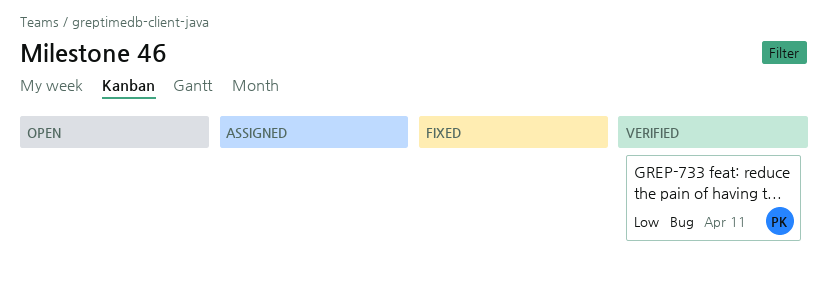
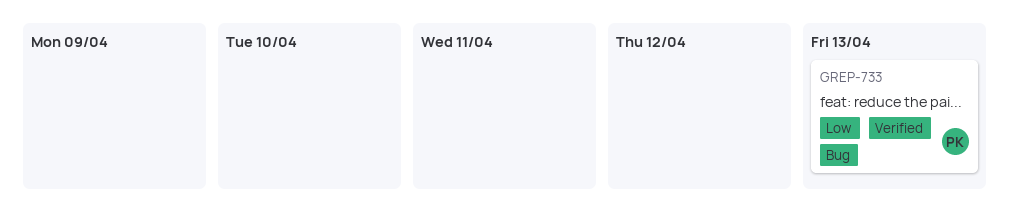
GREP-733, due: Apr 11 -> Apr 13

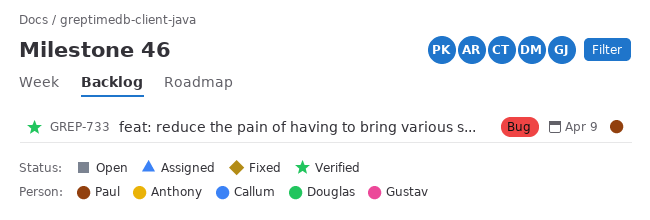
GREP-733, due: Apr 13 -> Apr 9

